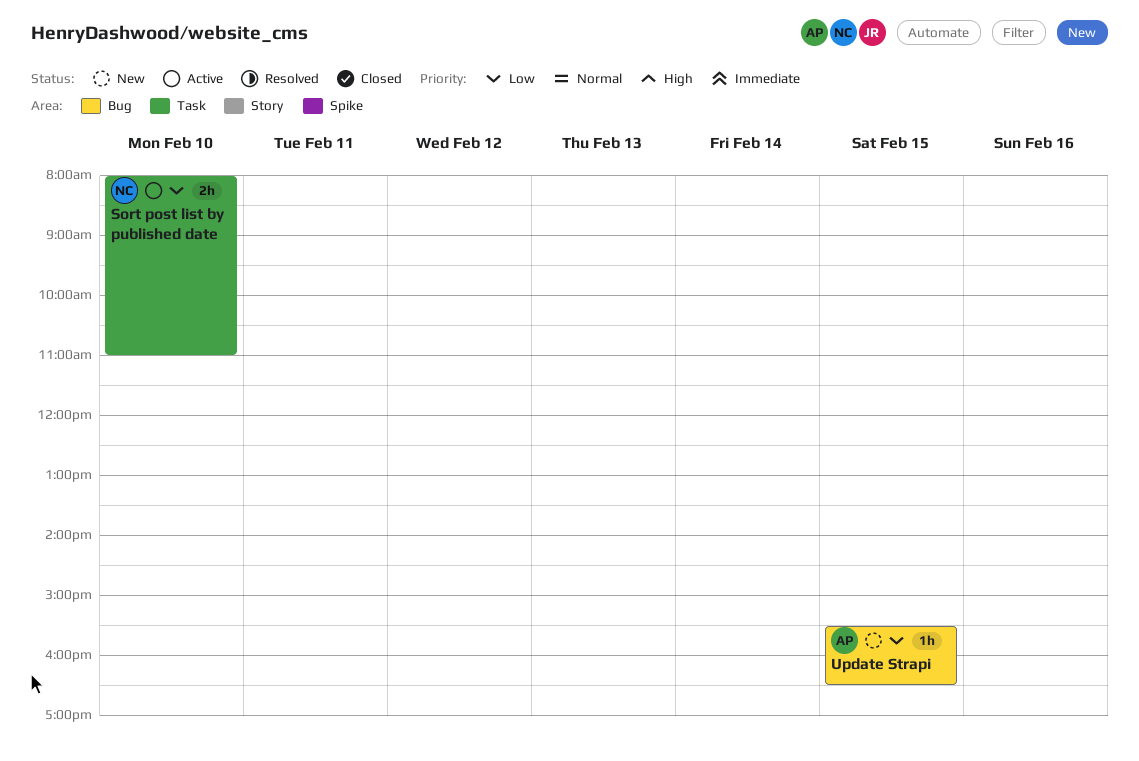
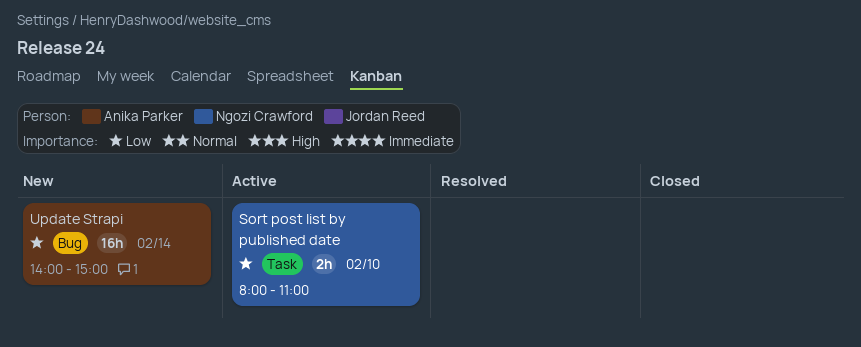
Update Strapi, estimate: 1h -> 16h
Update Strapi, day: Feb 15 -> Feb 14
Update Strapi, begins: 15:30 -> 14:00
Update Strapi, ends: 16:30 -> 15:00

